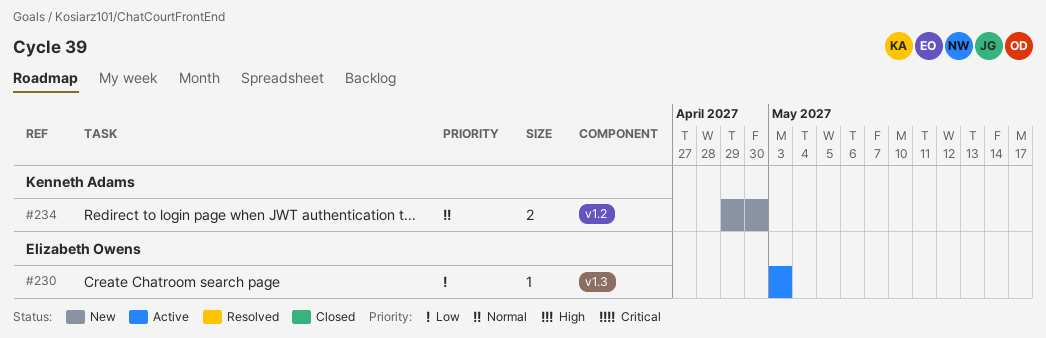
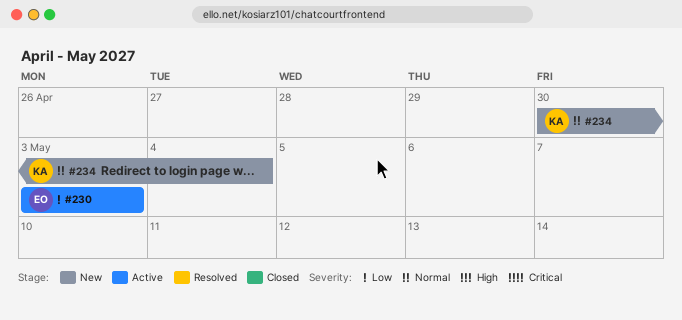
#234, start: Apr 29 -> Apr 30
#234, due: Apr 30 -> May 4

